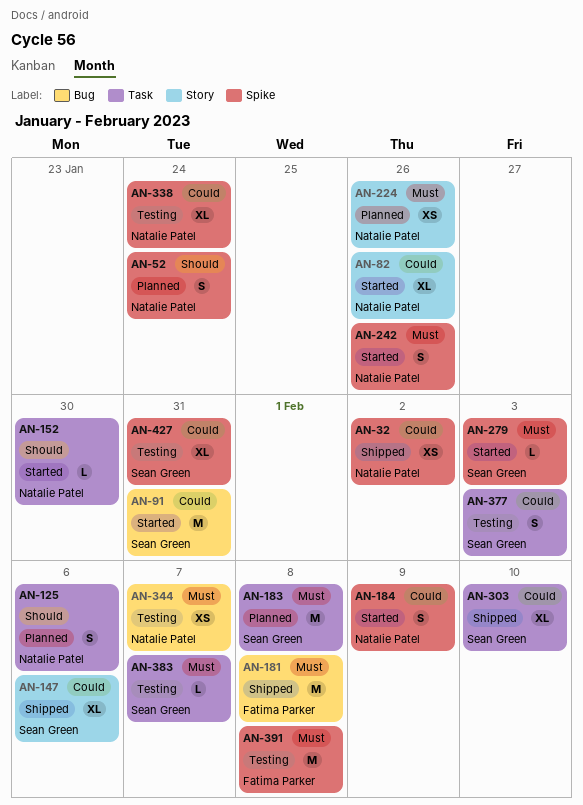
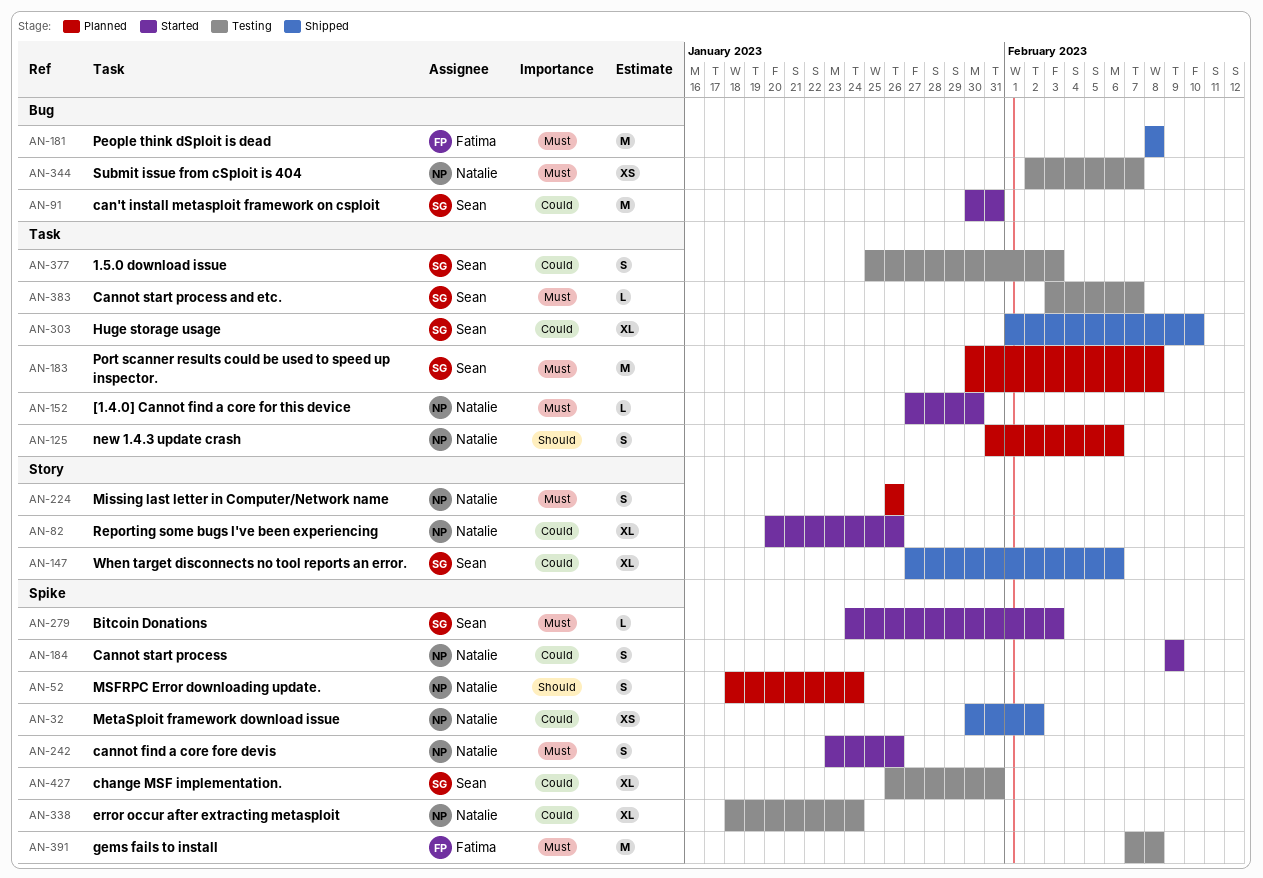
AN-152, priority: Should -> Must
AN-224, estimate: XS -> S

